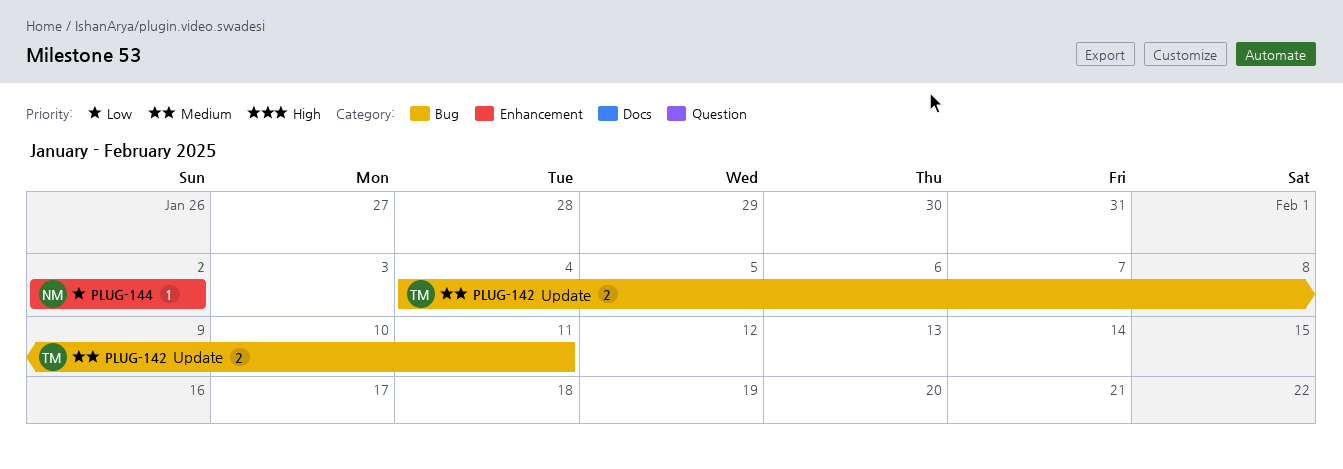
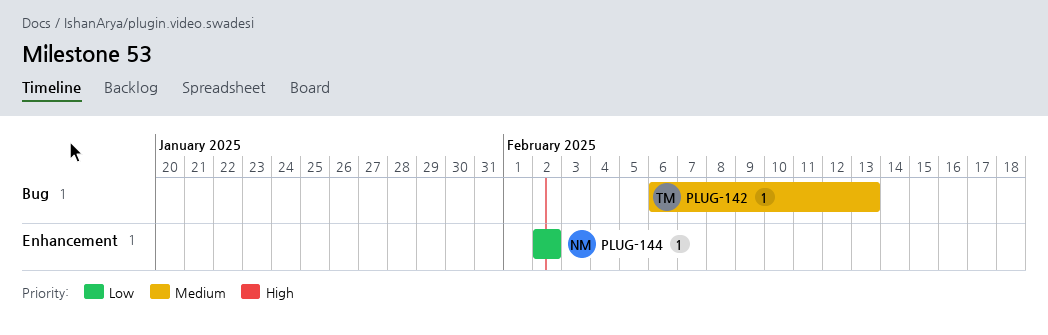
PLUG-142, estimate: 2 -> 1
PLUG-142, start: Feb 4 -> Feb 6
PLUG-142, due: Feb 11 -> Feb 13

